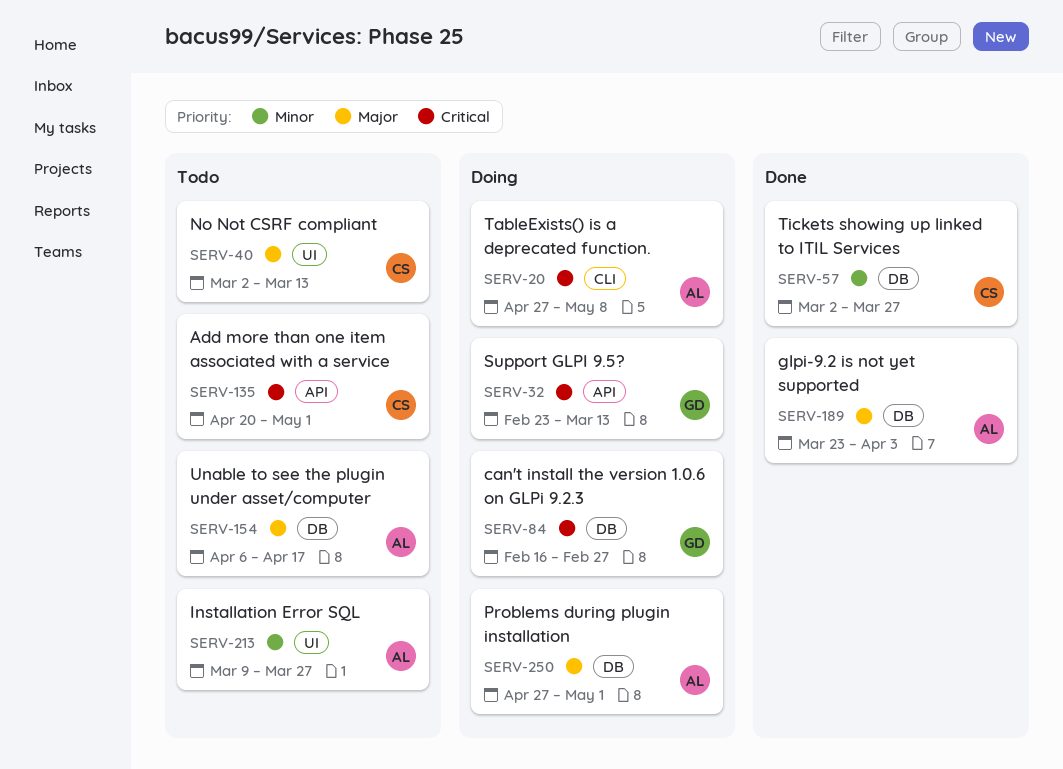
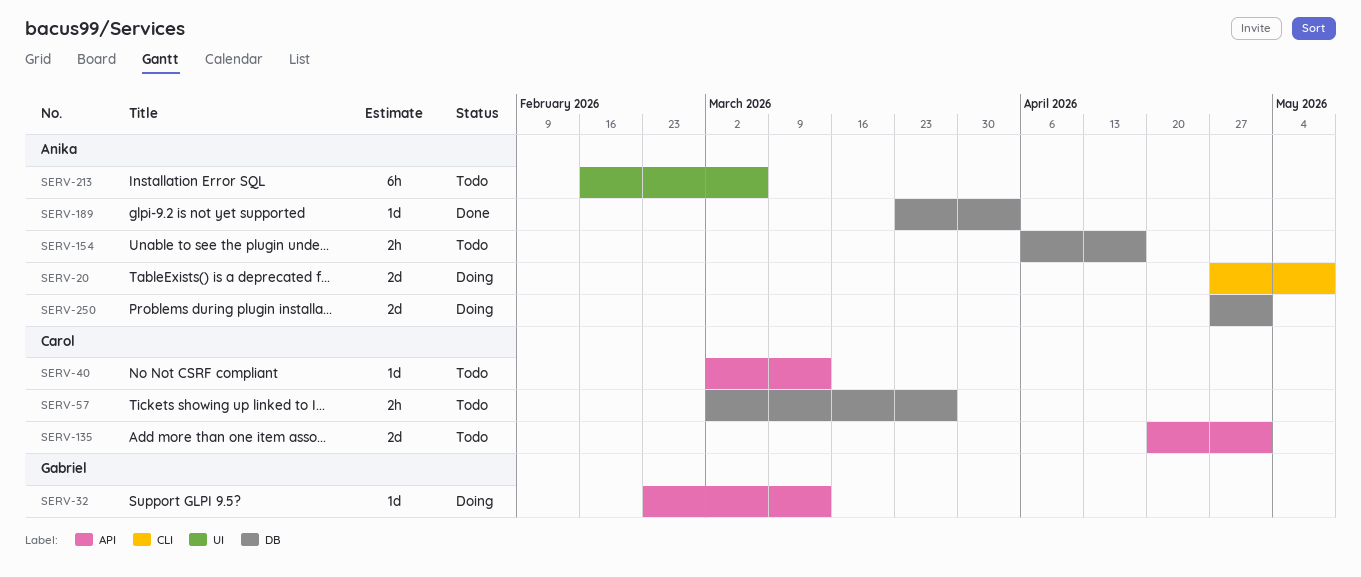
SERV-40, label: UI -> API
SERV-57, status: Done -> Todo
SERV-84: present -> none
SERV-213, start: Mar 9 -> Feb 16
SERV-213, due: Mar 27 -> Mar 6

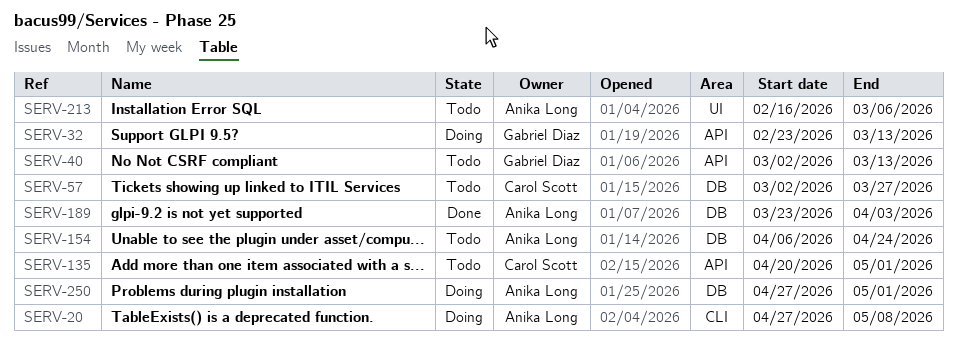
SERV-40, owner: Carol Scott -> Gabriel Diaz
SERV-154, due: Apr 17 -> Apr 24

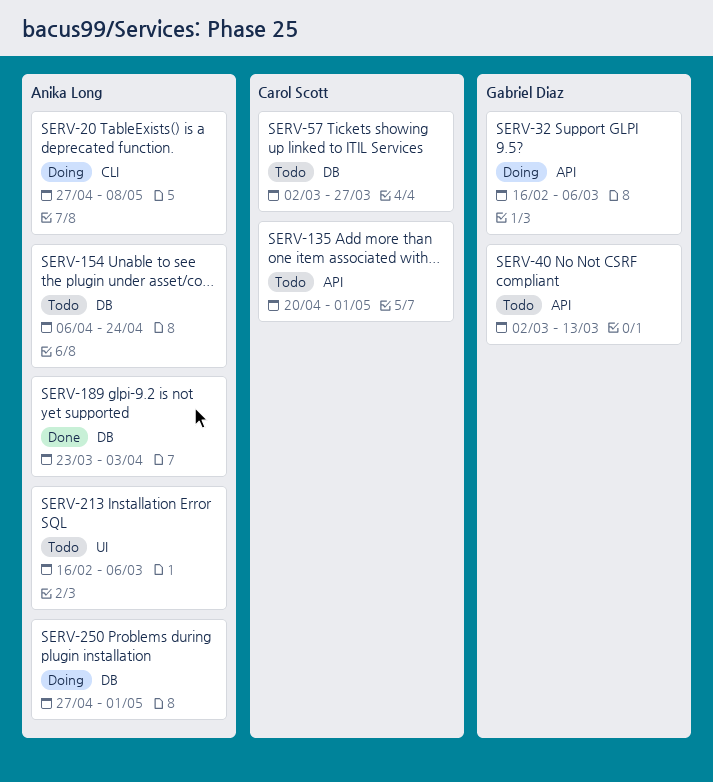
SERV-32, start: Feb 23 -> Feb 16
SERV-32, due: Mar 13 -> Mar 6

